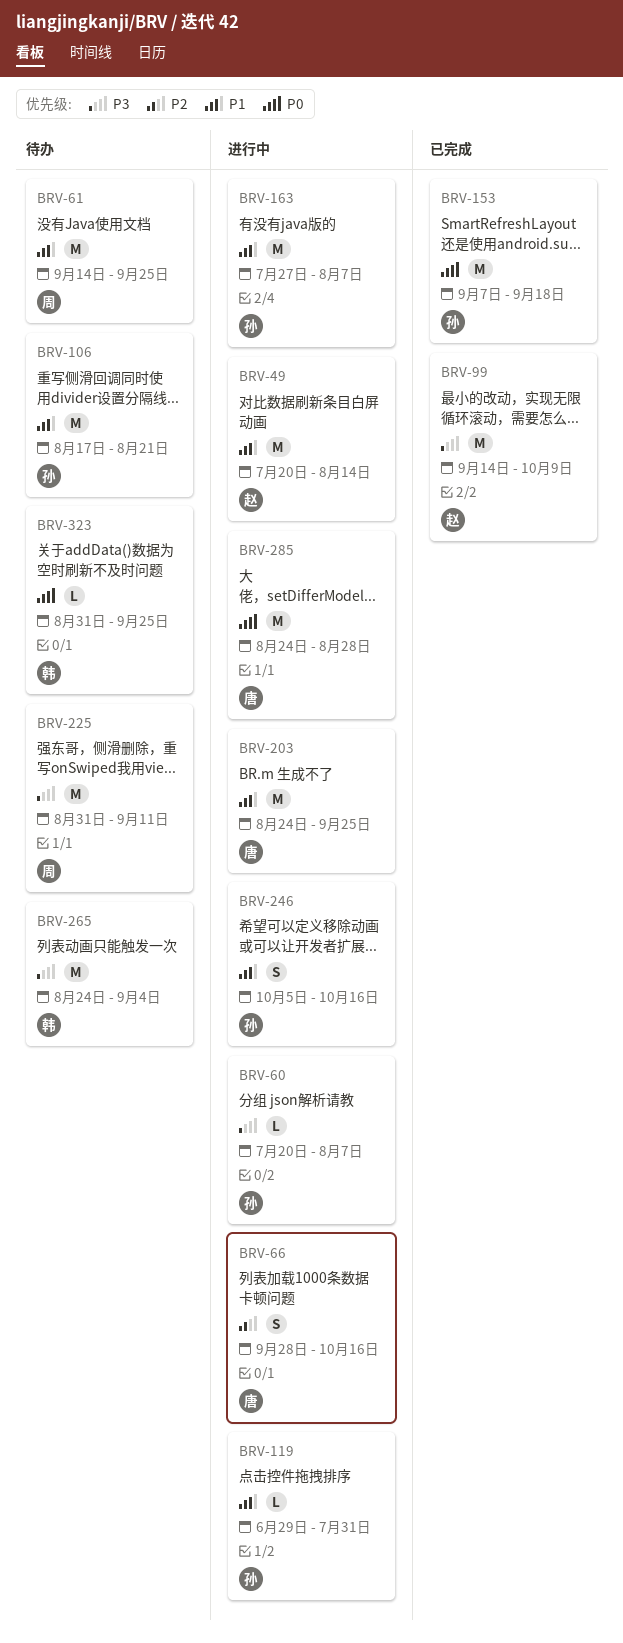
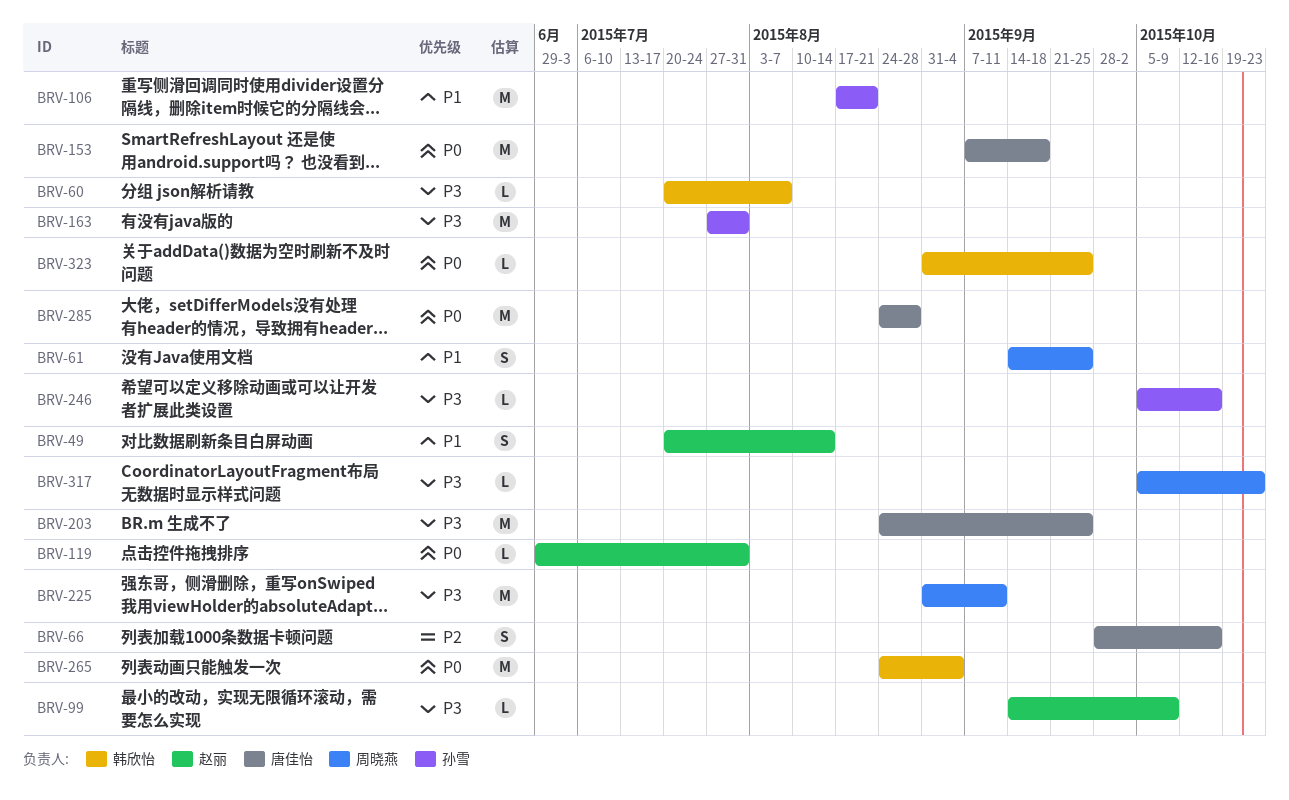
BRV-49, estimate: M -> S
BRV-60, owner: 孙雪 -> 韩欣怡
BRV-61, estimate: M -> S
BRV-99, estimate: M -> L
BRV-119, owner: 孙雪 -> 赵丽
BRV-119, priority: P1 -> P0
BRV-153, owner: 孙雪 -> 唐佳怡
BRV-163, priority: P1 -> P3
BRV-163, due: Aug 7 -> Jul 31
BRV-203, priority: P1 -> P3
BRV-246, priority: P1 -> P3
BRV-246, estimate: S -> L
BRV-265, priority: P3 -> P0
BRV-317: none -> present

